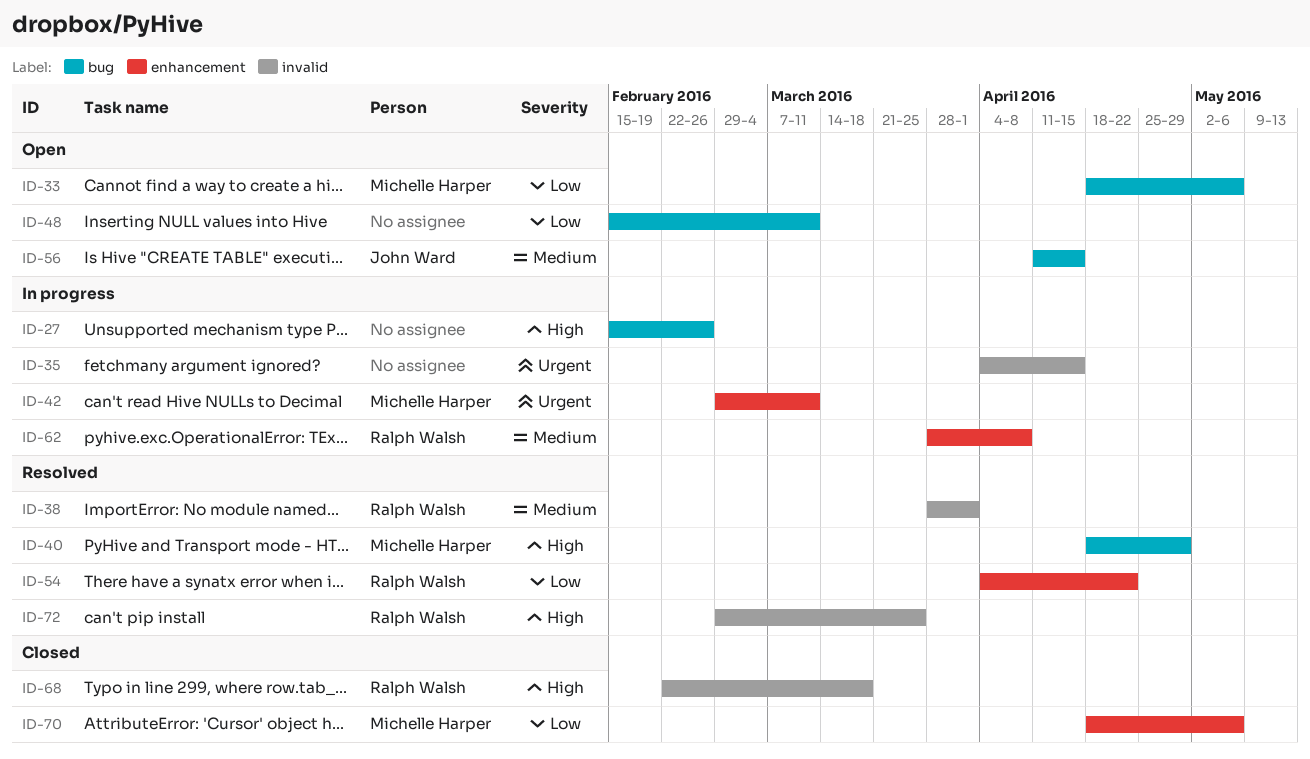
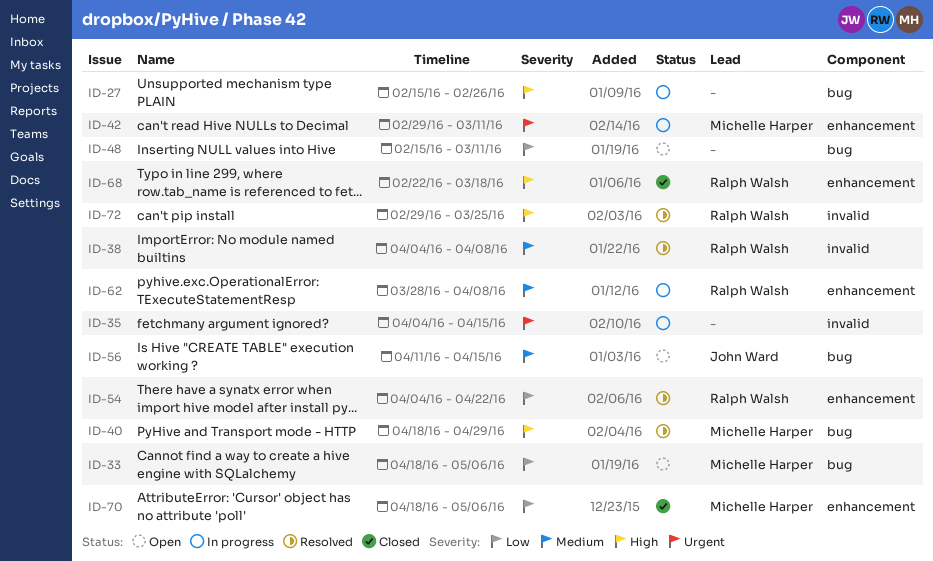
ID-38, start: Mar 28 -> Apr 4
ID-38, due: Apr 1 -> Apr 8
ID-68, label: invalid -> enhancement

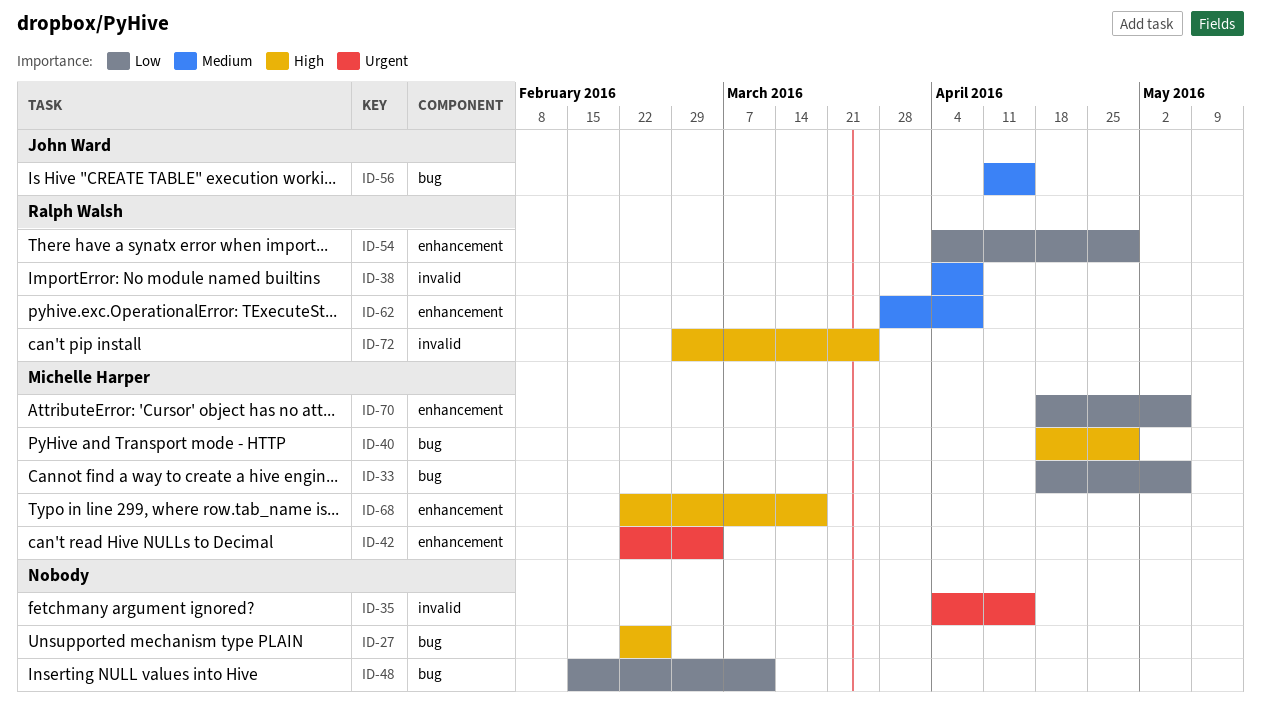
ID-27, start: Feb 15 -> Feb 22
ID-42, start: Feb 29 -> Feb 22
ID-42, due: Mar 11 -> Mar 4
ID-54, due: Apr 22 -> Apr 29
ID-68, owner: Ralph Walsh -> Michelle Harper

